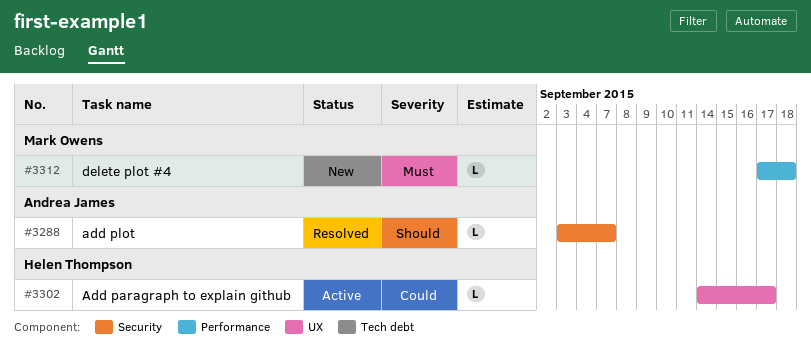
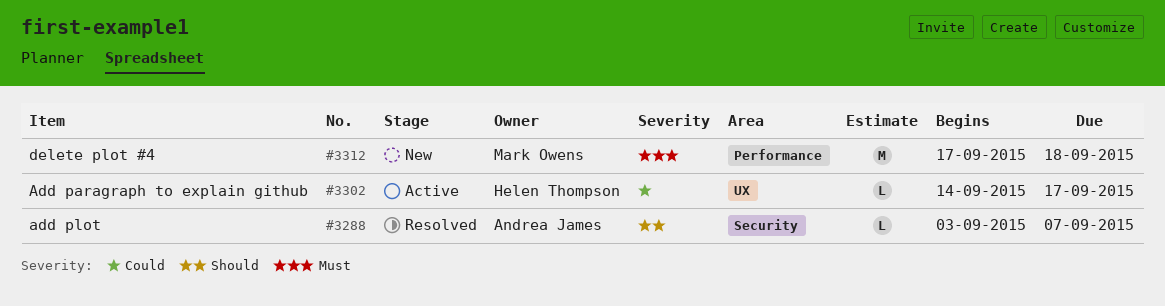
#3312, estimate: L -> M

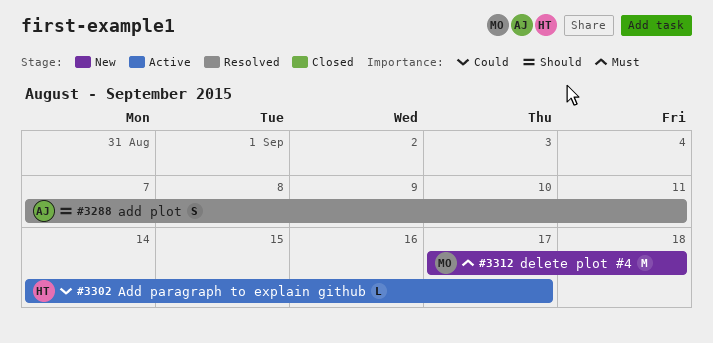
#3288, estimate: L -> S
#3288, start: Sep 3 -> Sep 7
#3288, due: Sep 7 -> Sep 11

